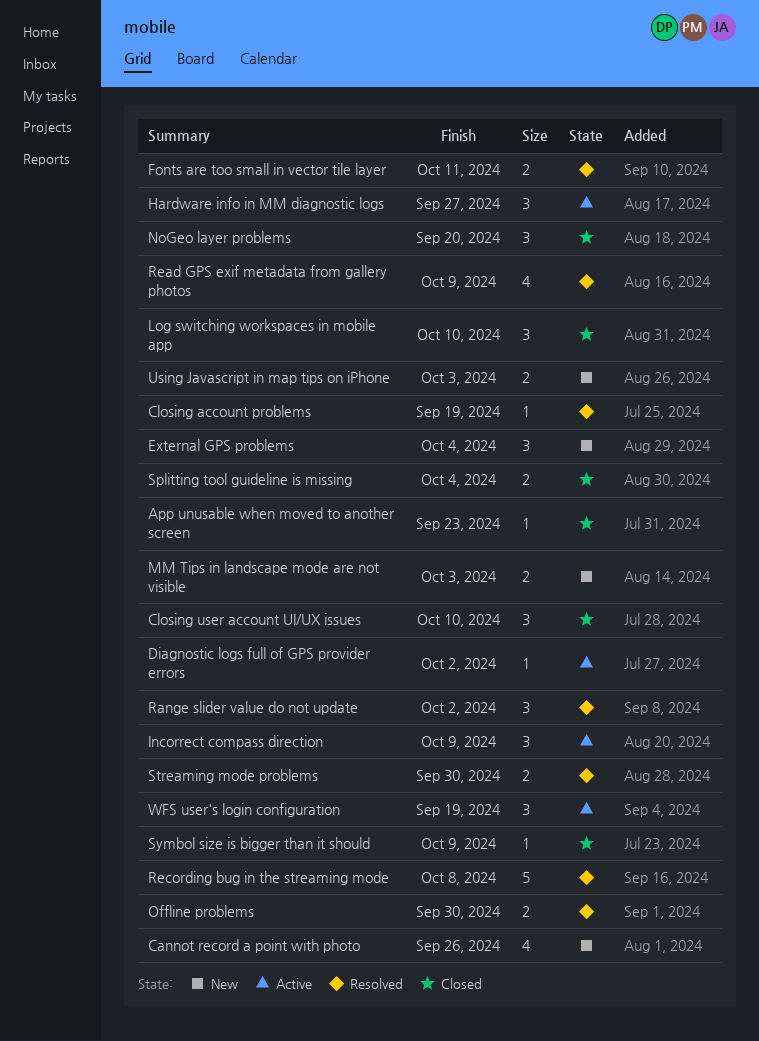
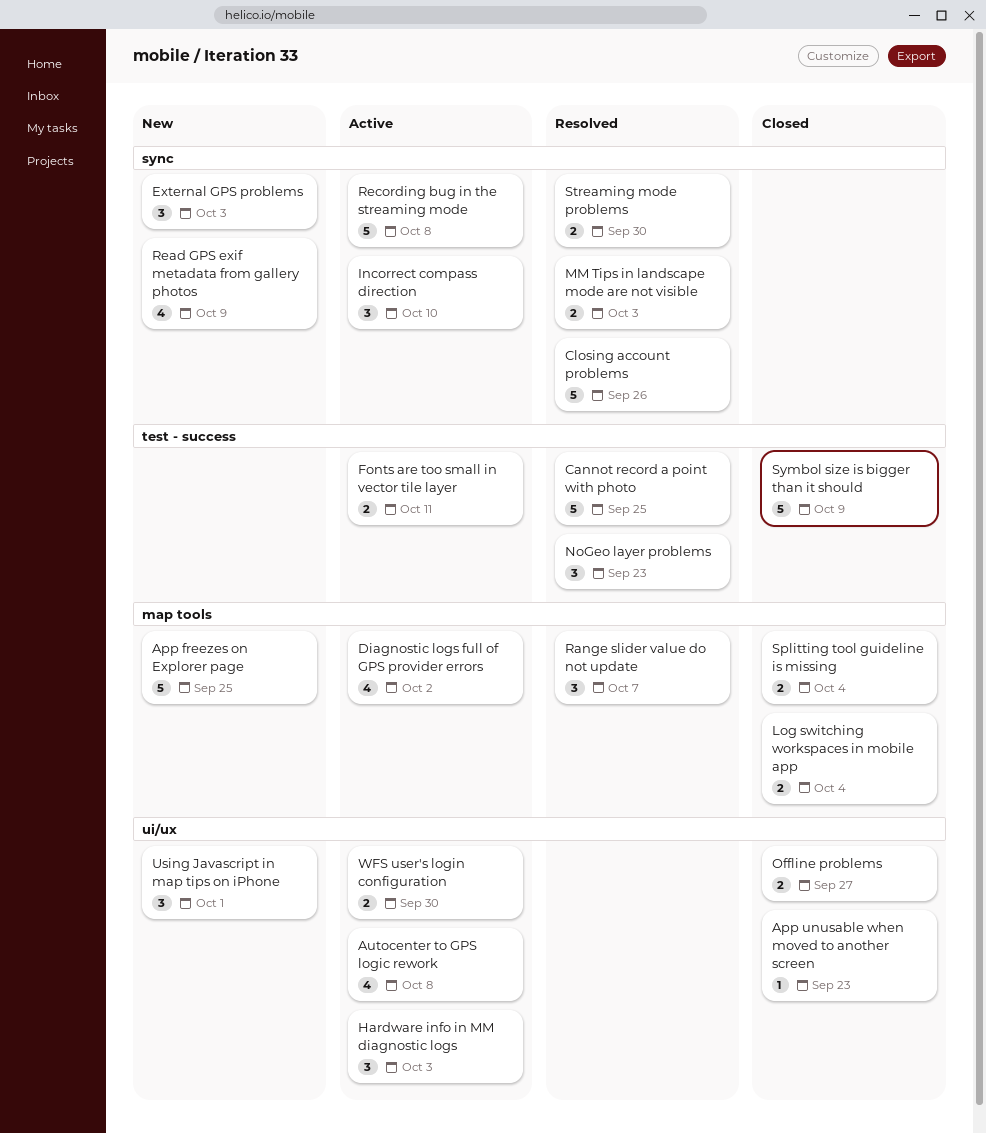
App freezes on Explorer page: none -> present
Autocenter to GPS logic rework: none -> present
Cannot record a point with photo, status: New -> Resolved
Cannot record a point with photo, estimate: 4 -> 5
Cannot record a point with photo, due: Sep 26 -> Sep 25
Closing account problems, estimate: 1 -> 5
Closing account problems, due: Sep 19 -> Sep 26
Closing user account UI/UX issues: present -> none
Diagnostic logs full of GPS provider errors, estimate: 1 -> 4
External GPS problems, due: Oct 4 -> Oct 3
Fonts are too small in vector tile layer, status: Resolved -> Active
Hardware info in MM diagnostic logs, due: Sep 27 -> Oct 3
Incorrect compass direction, due: Oct 9 -> Oct 10
Log switching workspaces in mobile app, estimate: 3 -> 2
Log switching workspaces in mobile app, due: Oct 10 -> Oct 4
MM Tips in landscape mode are not visible, status: New -> Resolved
NoGeo layer problems, status: Closed -> Resolved
NoGeo layer problems, due: Sep 20 -> Sep 23
Offline problems, status: Resolved -> Closed
Offline problems, due: Sep 30 -> Sep 27
Range slider value do not update, due: Oct 2 -> Oct 7
Read GPS exif metadata from gallery photos, status: Resolved -> New
Recording bug in the streaming mode, status: Resolved -> Active
Symbol size is bigger than it should, estimate: 1 -> 5
Using Javascript in map tips on iPhone, estimate: 2 -> 3
Using Javascript in map tips on iPhone, due: Oct 3 -> Oct 1
WFS user's login configuration, estimate: 3 -> 2
WFS user's login configuration, due: Sep 19 -> Sep 30

